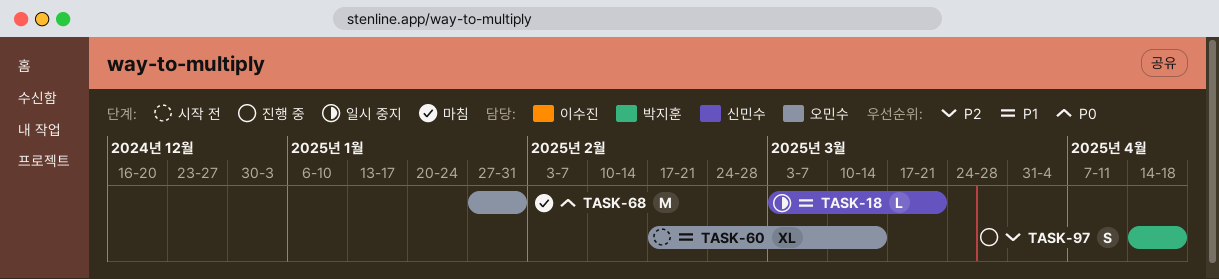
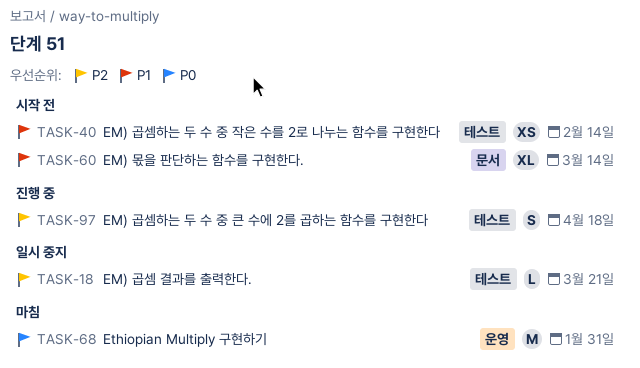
TASK-18, priority: P1 -> P2
TASK-40: none -> present

